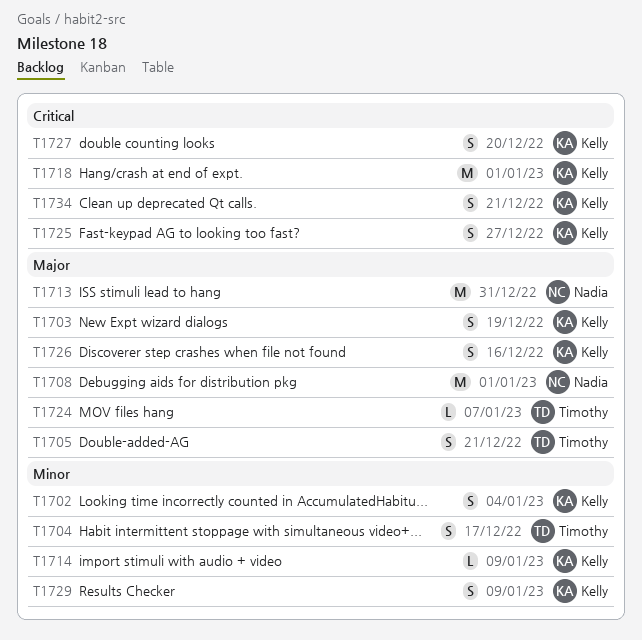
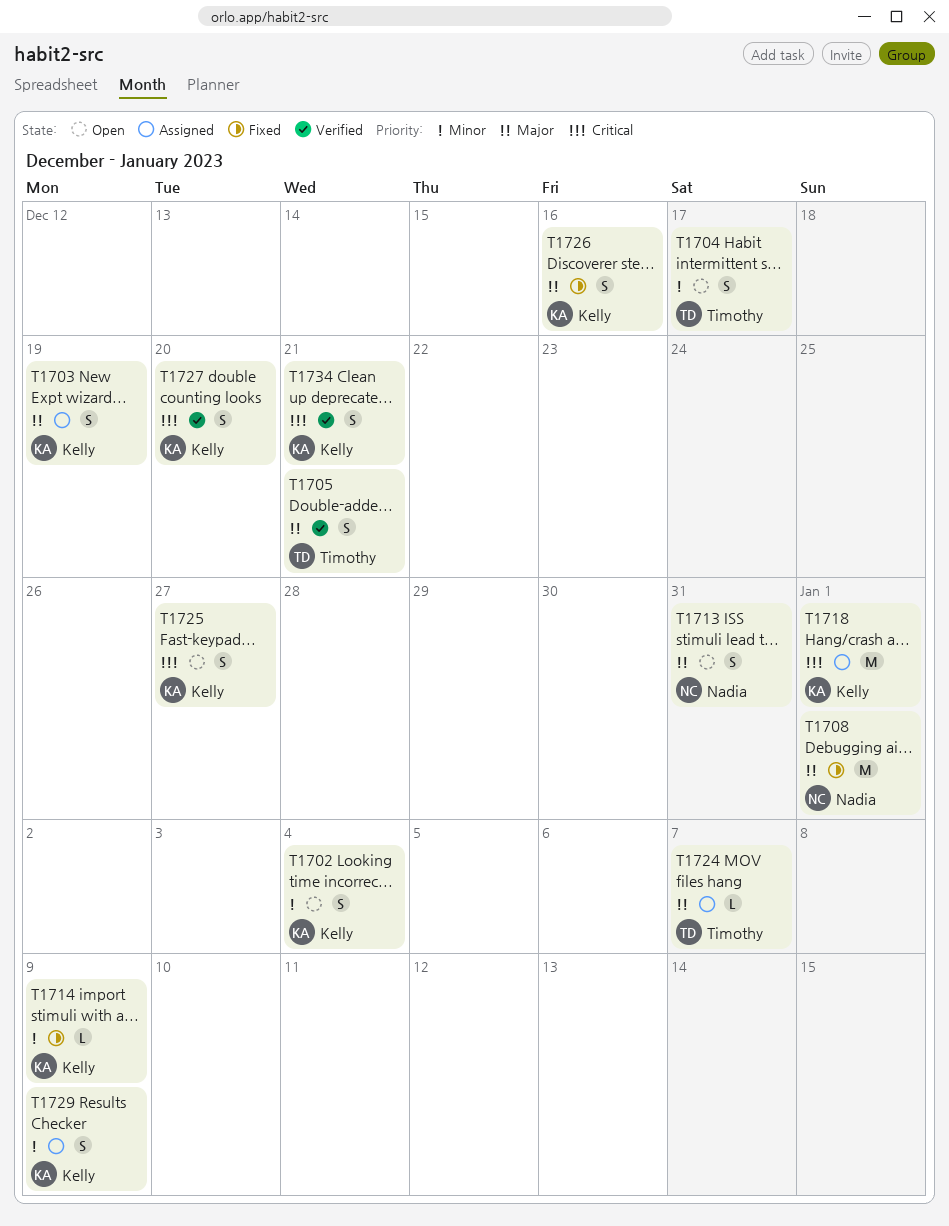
T1713, estimate: M -> S

